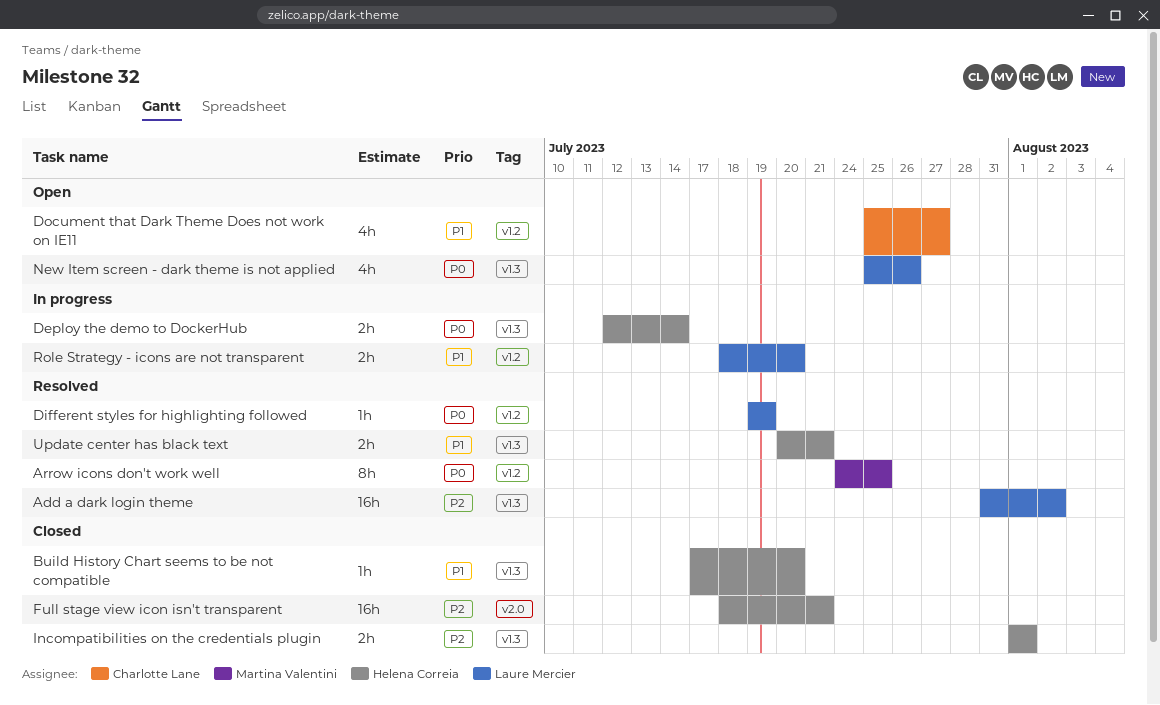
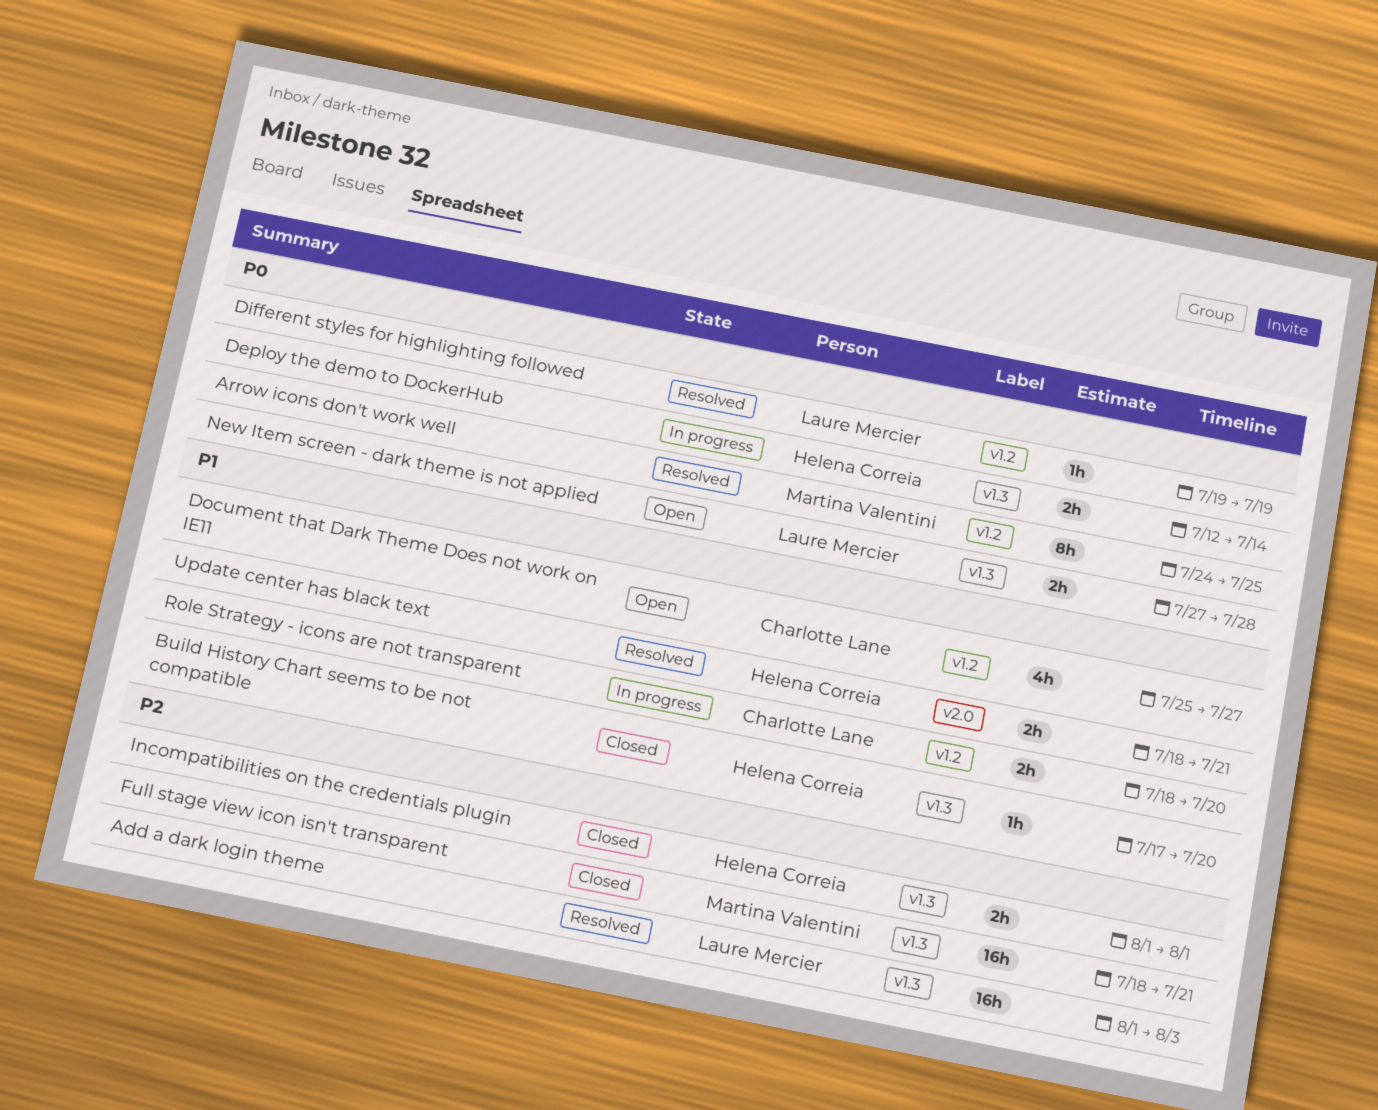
Add a dark login theme, start: Jul 31 -> Aug 1
Add a dark login theme, due: Aug 2 -> Aug 3
Full stage view icon isn't transparent, owner: Helena Correia -> Martina Valentini
Full stage view icon isn't transparent, label: v2.0 -> v1.3
New Item screen - dark theme is not applied, estimate: 4h -> 2h
New Item screen - dark theme is not applied, start: Jul 25 -> Jul 27
New Item screen - dark theme is not applied, due: Jul 26 -> Jul 28
Role Strategy - icons are not transparent, owner: Laure Mercier -> Charlotte Lane
Update center has black text, label: v1.3 -> v2.0
Update center has black text, start: Jul 20 -> Jul 18

